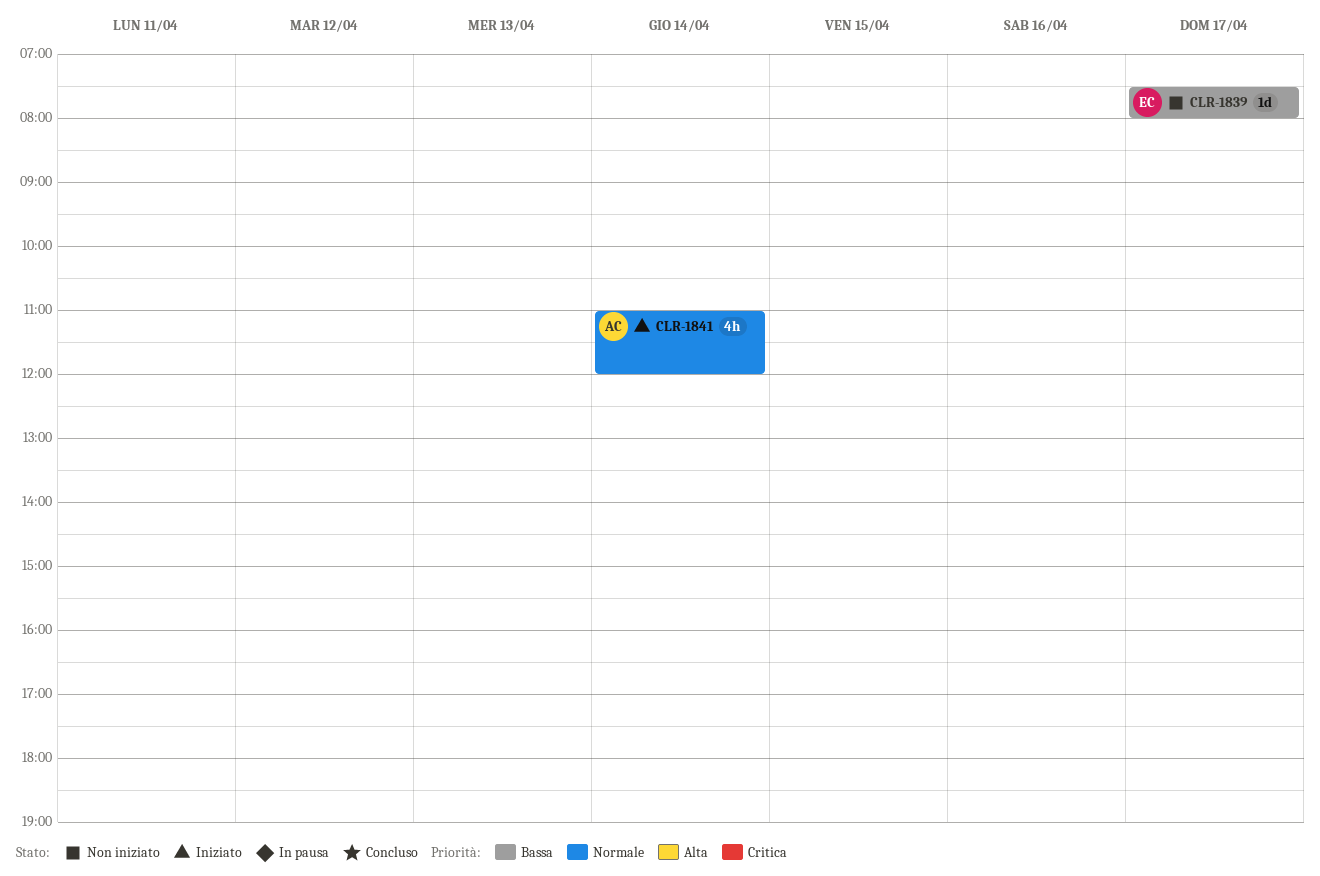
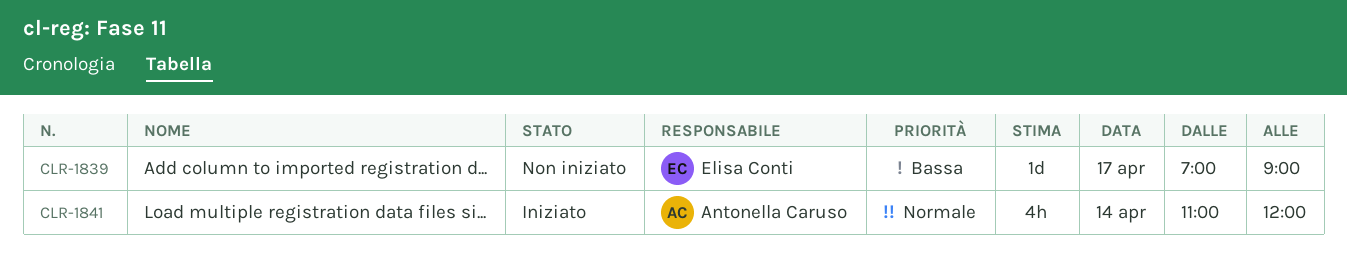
CLR-1839, begins: 07:30 -> 07:00
CLR-1839, ends: 08:00 -> 09:00

